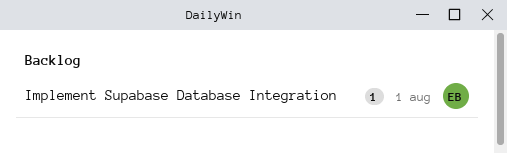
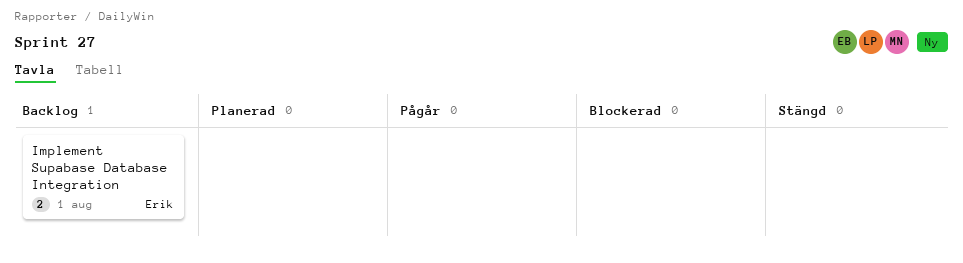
Implement Supabase Database Integration, estimate: 1 -> 2

